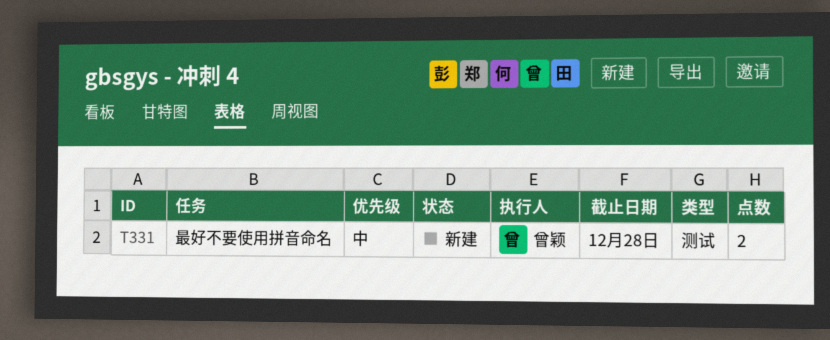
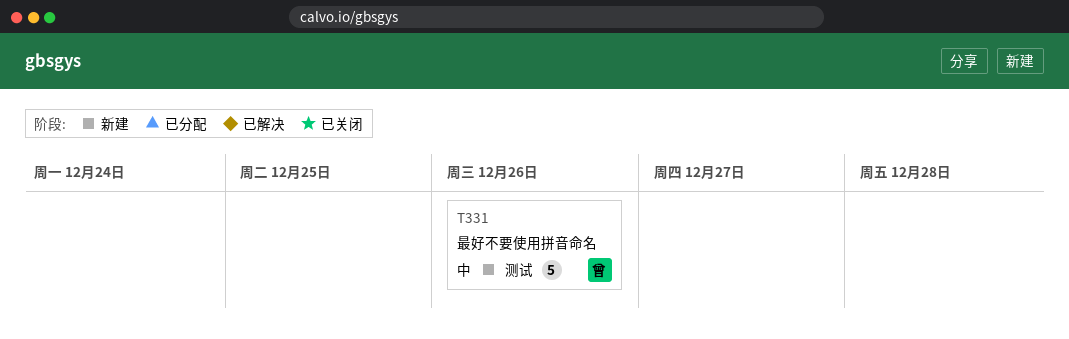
T331, estimate: 2 -> 5
T331, due: Dec 28 -> Dec 26

